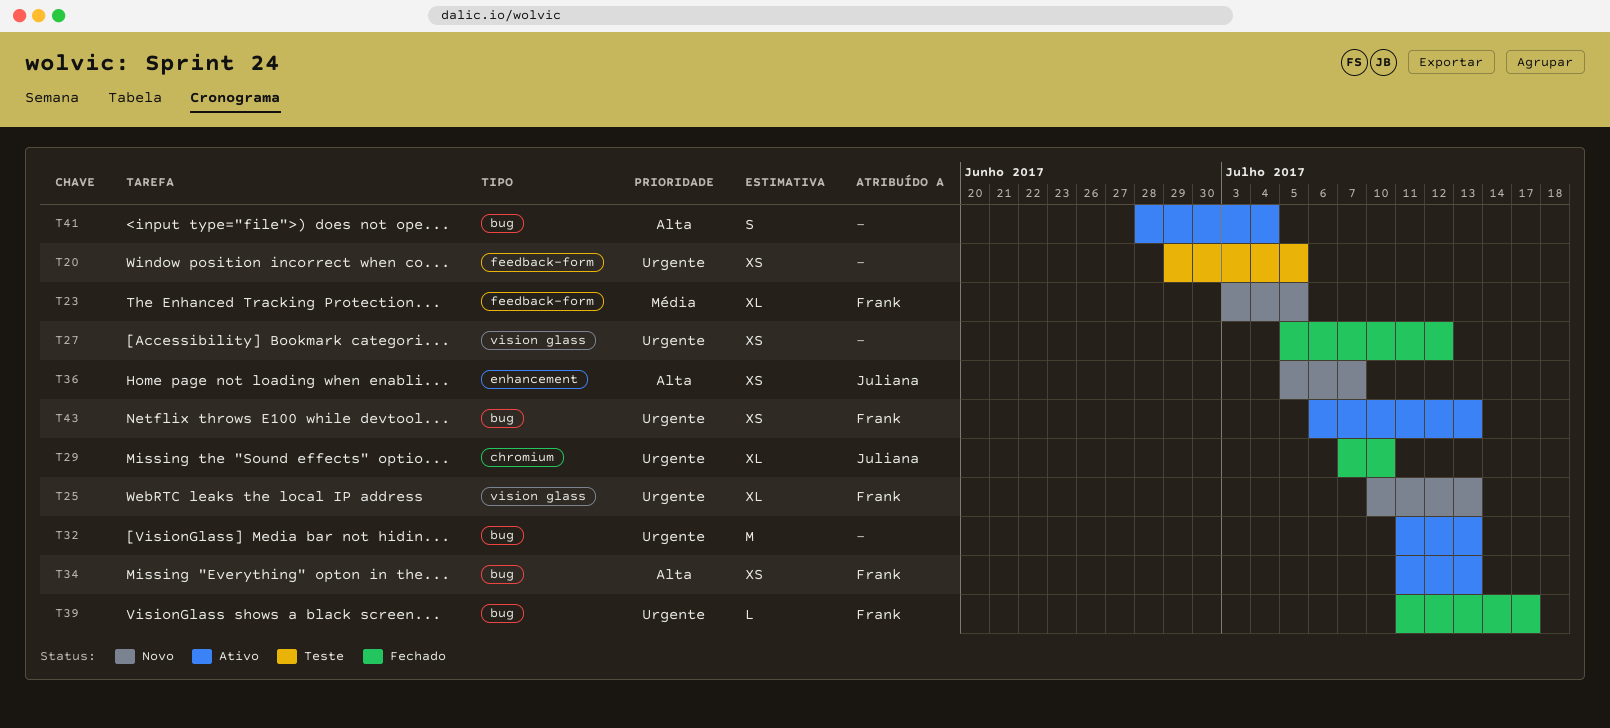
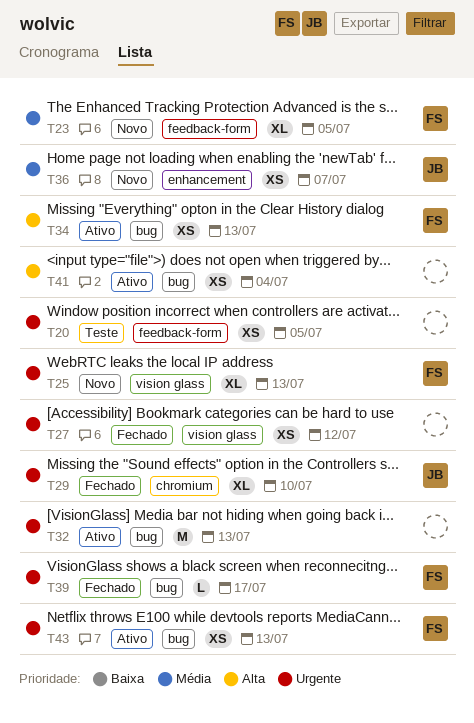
T36, priority: Alta -> Média
T41, estimate: S -> XS

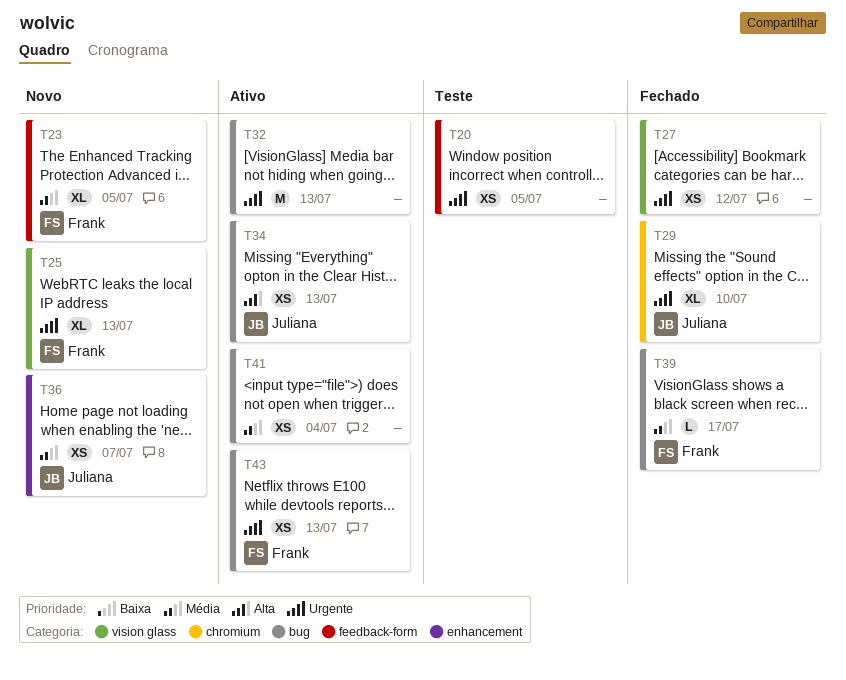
T34, owner: Frank -> Juliana
T39, priority: Urgente -> Média
T41, priority: Alta -> Média

